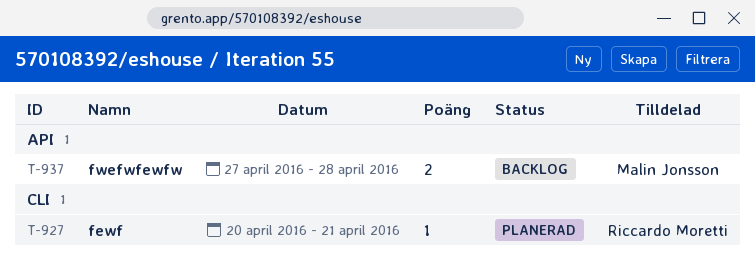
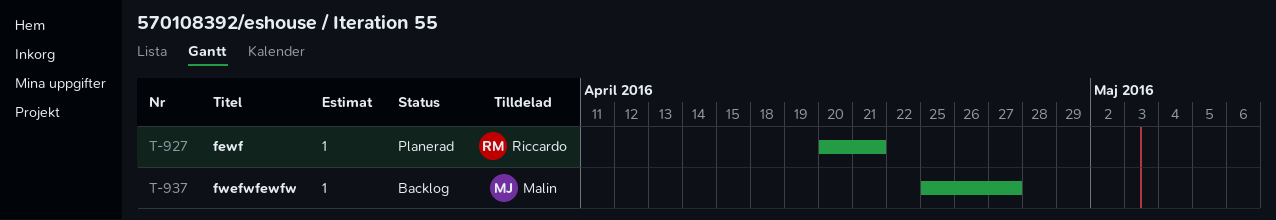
T-937, estimate: 2 -> 1
T-937, start: Apr 27 -> Apr 25
T-937, due: Apr 28 -> Apr 27

